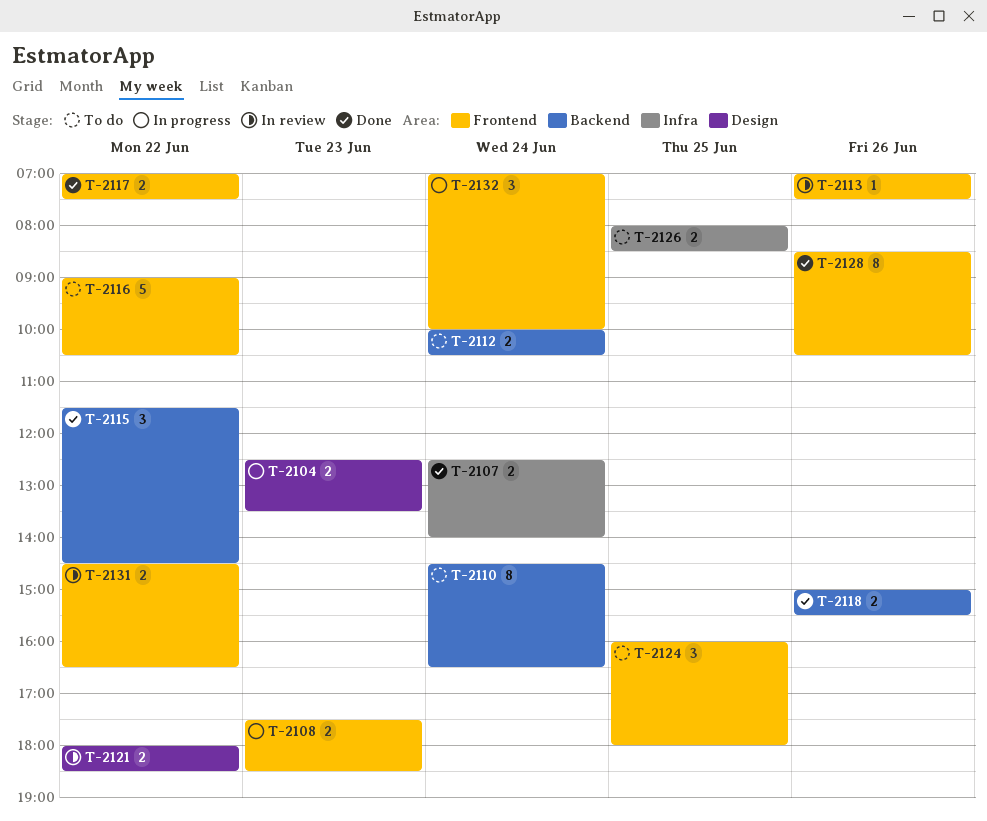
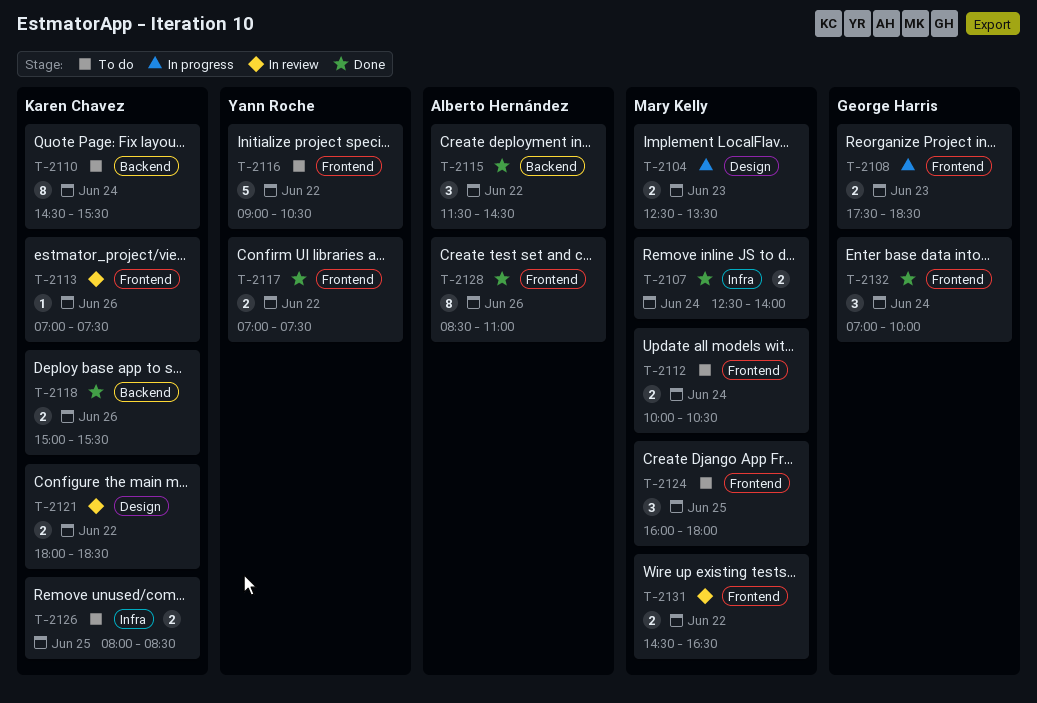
T-2110, ends: 16:30 -> 15:30
T-2112, label: Backend -> Frontend
T-2128, ends: 10:30 -> 11:00
T-2132, status: In progress -> Done

